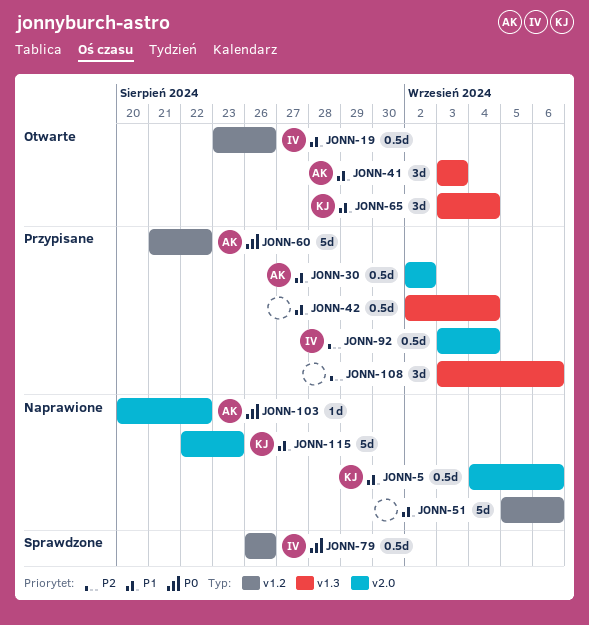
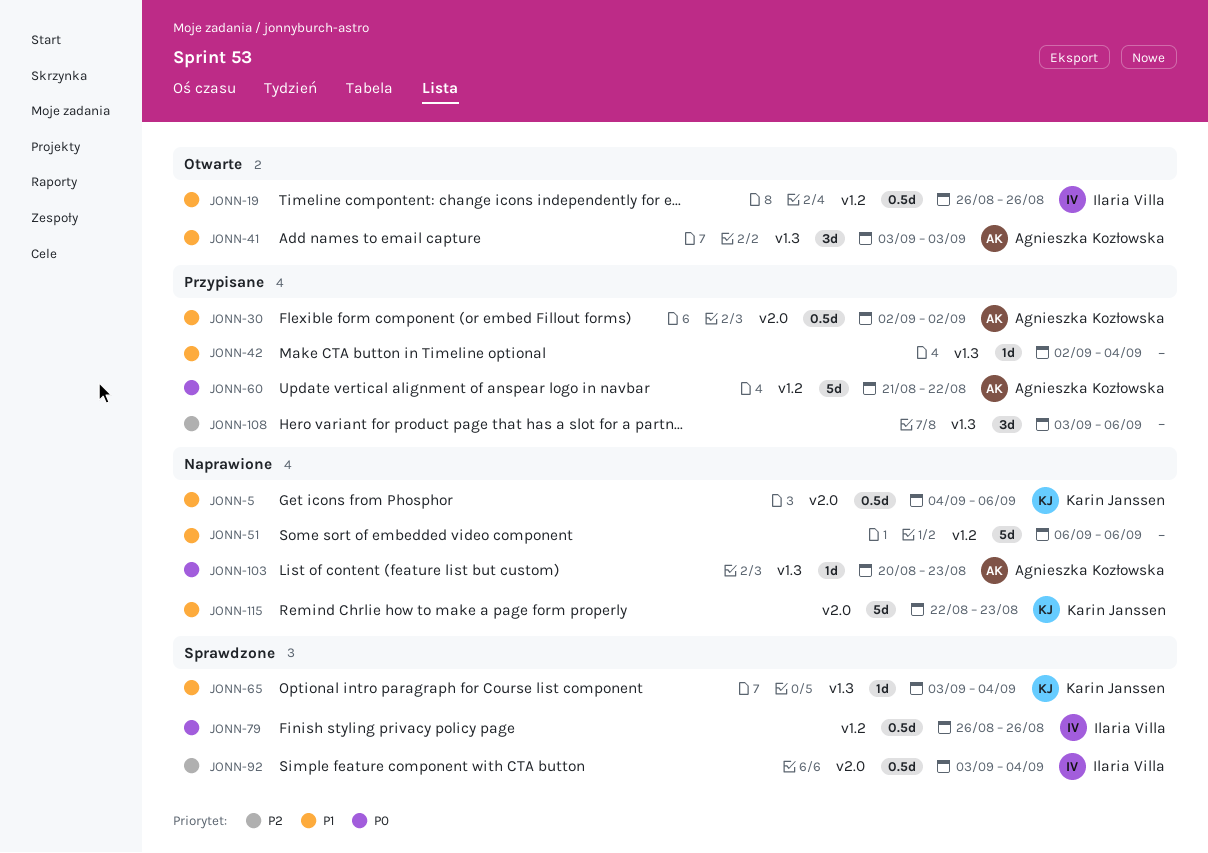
JONN-19, start: Aug 23 -> Aug 26
JONN-42, estimate: 0.5d -> 1d
JONN-51, start: Sep 5 -> Sep 6
JONN-65, status: Otwarte -> Sprawdzone
JONN-65, estimate: 3d -> 1d
JONN-92, status: Przypisane -> Sprawdzone
JONN-103, label: v2.0 -> v1.3
JONN-103, due: Aug 22 -> Aug 23

